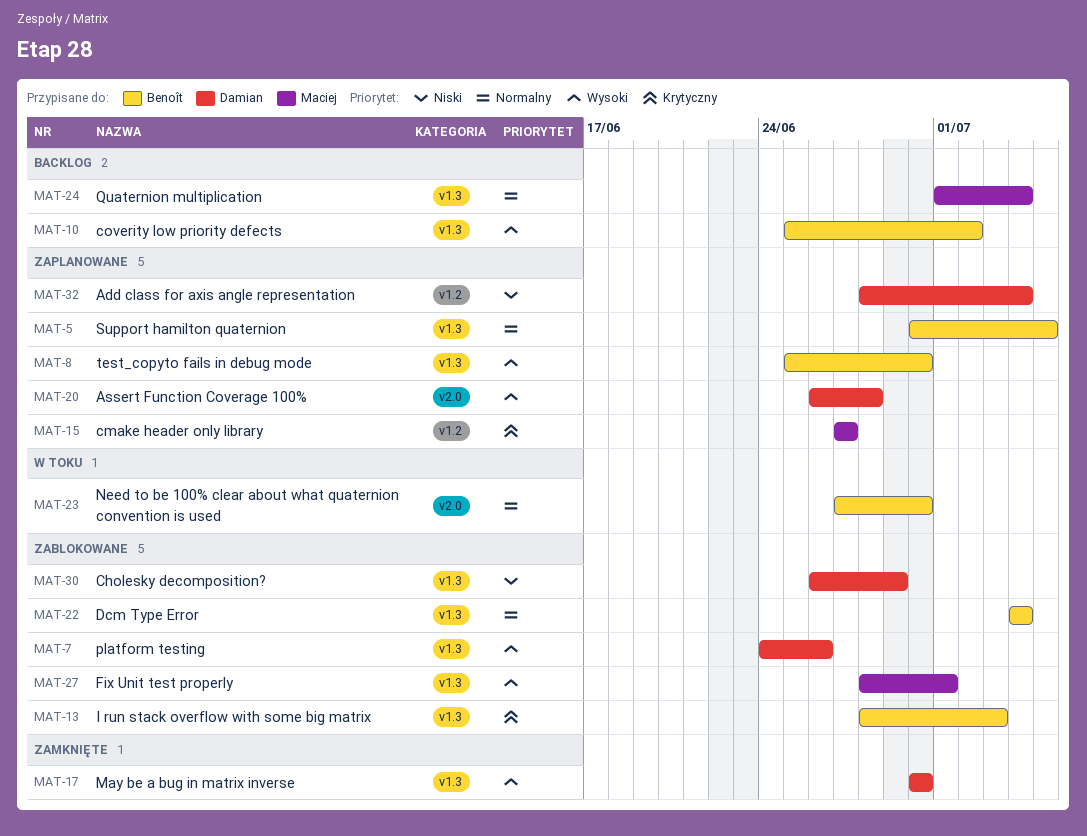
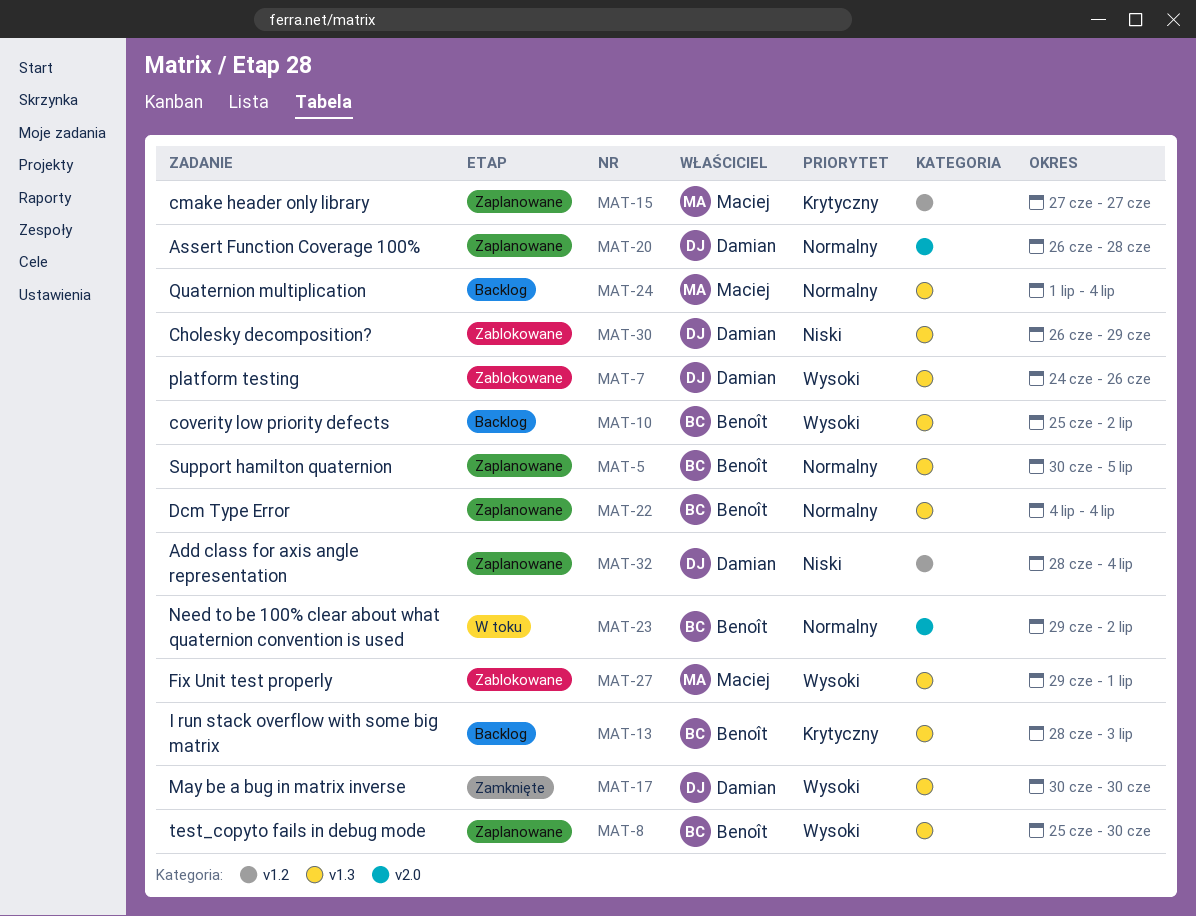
MAT-13, status: Zablokowane -> Backlog
MAT-20, priority: Wysoki -> Normalny
MAT-22, status: Zablokowane -> Zaplanowane
MAT-23, start: Jun 27 -> Jun 29
MAT-23, due: Jun 30 -> Jul 2
MAT-27, start: Jun 28 -> Jun 29

